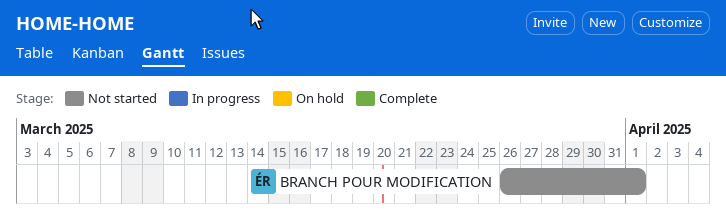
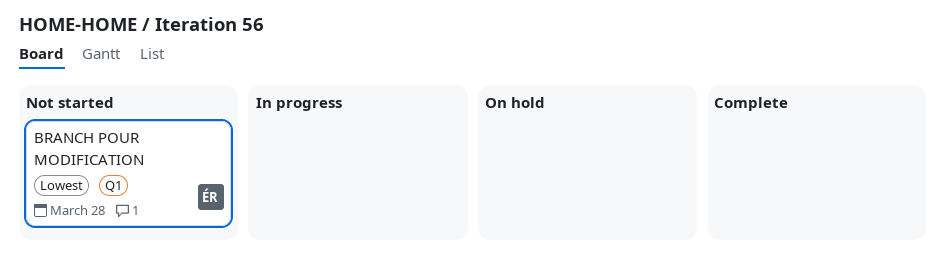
BRANCH POUR MODIFICATION, due: Apr 1 -> Mar 28

